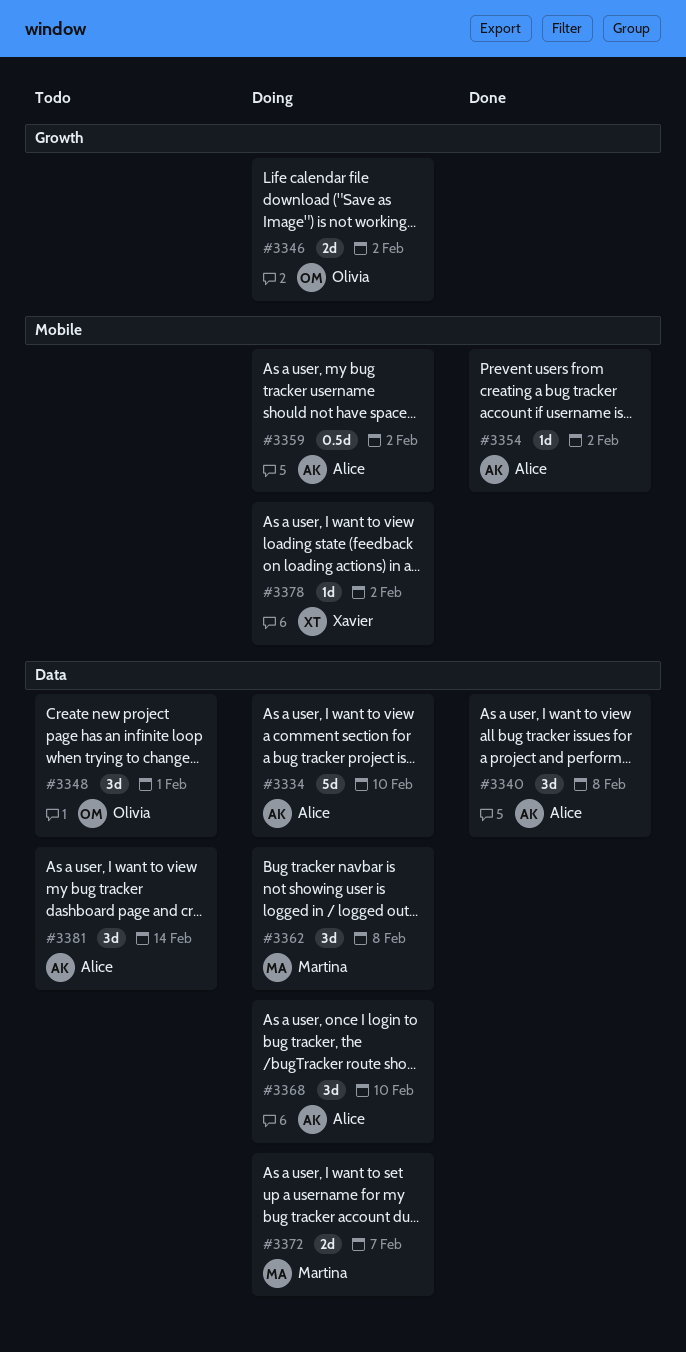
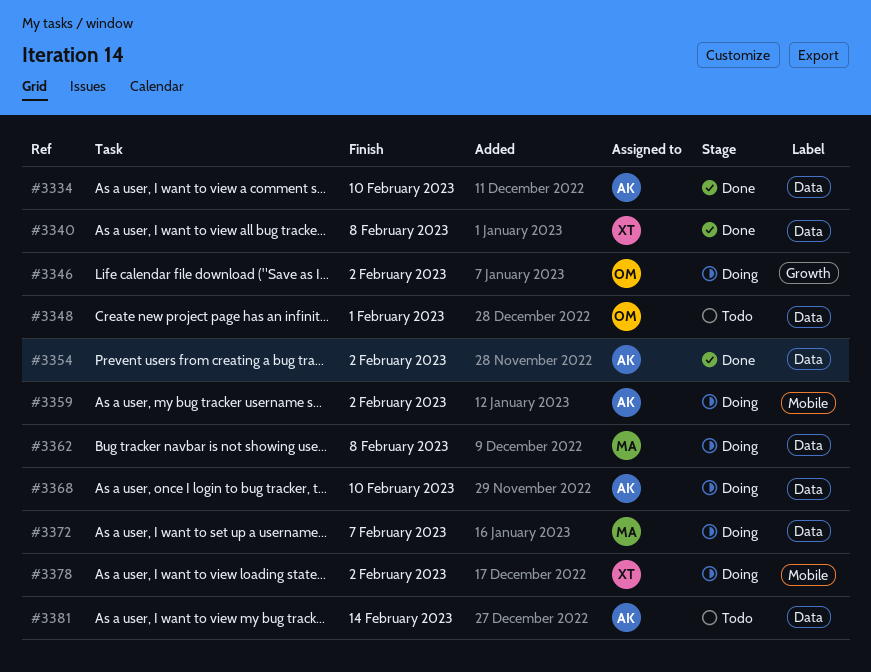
#3334, status: Doing -> Done
#3340, owner: Alice -> Xavier
#3354, label: Mobile -> Data

